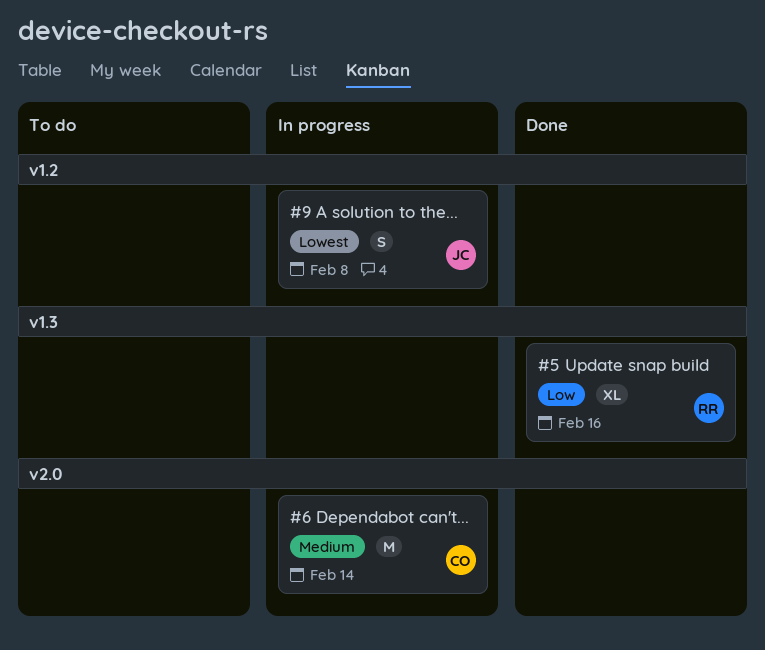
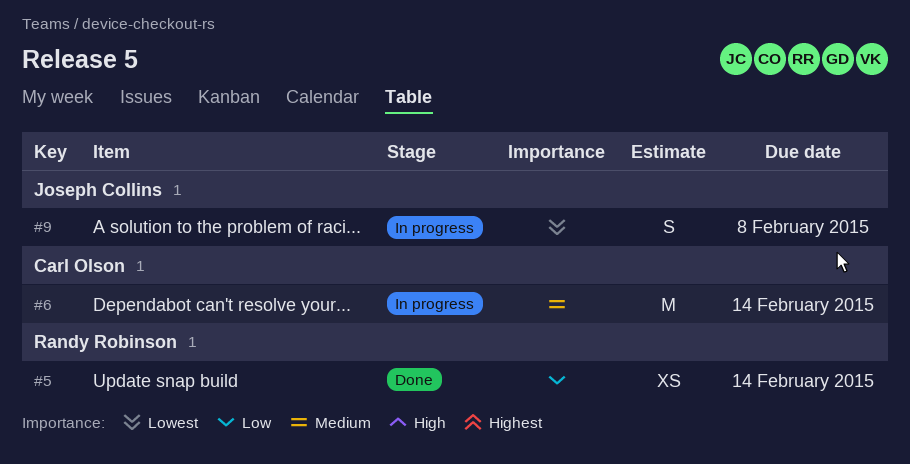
#5, estimate: XL -> XS
#5, due: Feb 16 -> Feb 14

